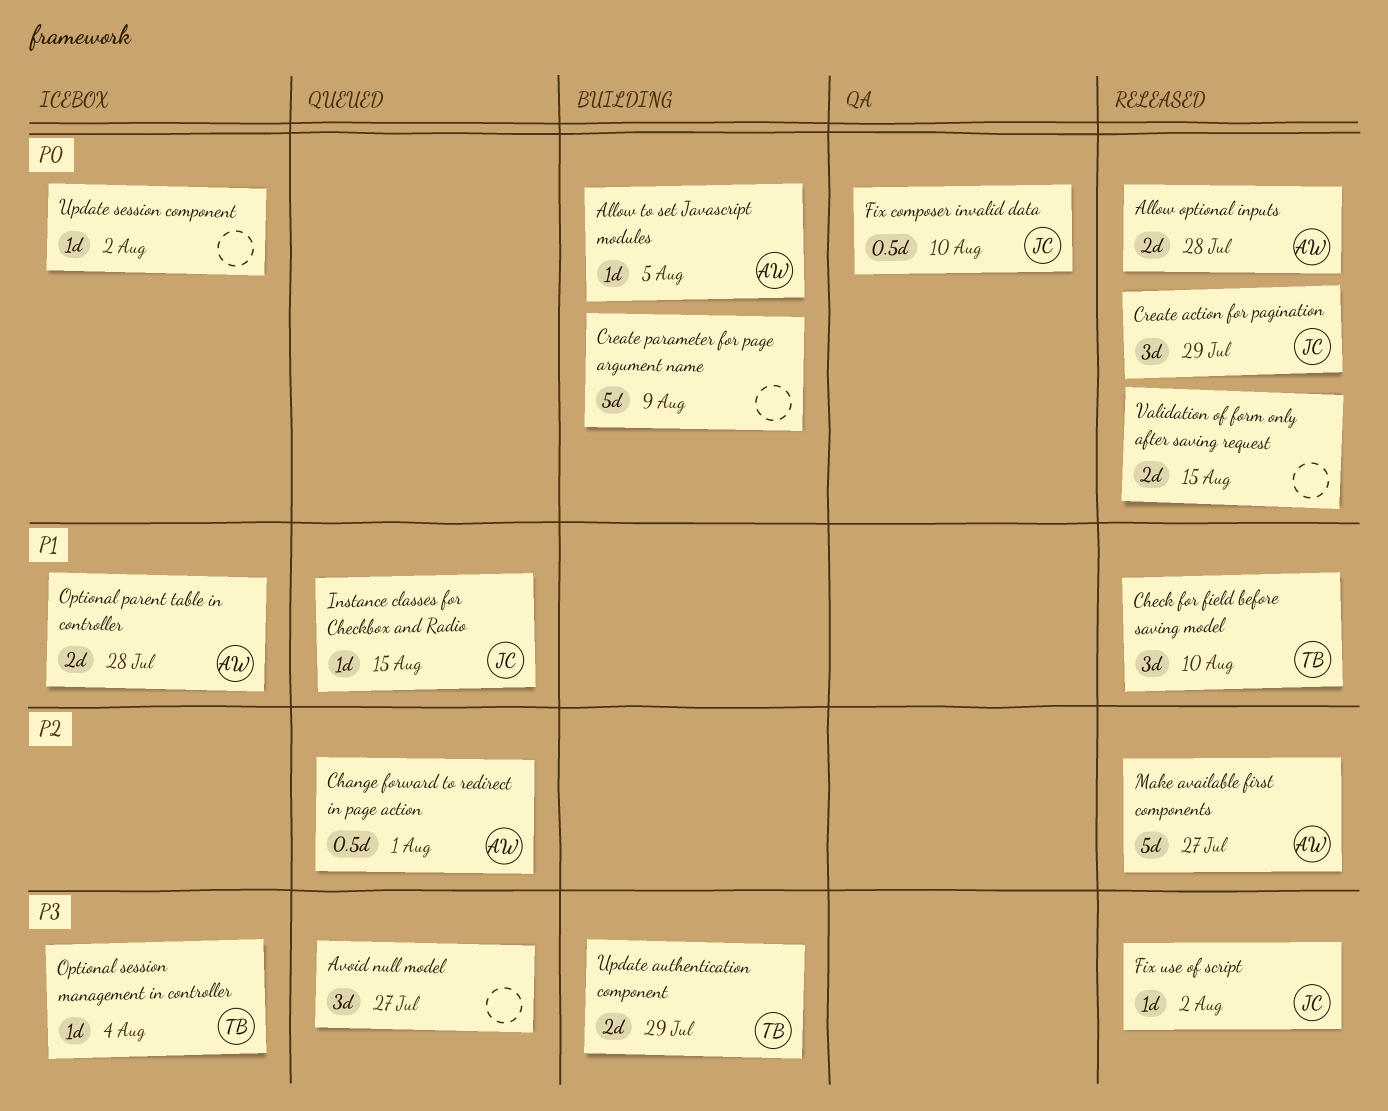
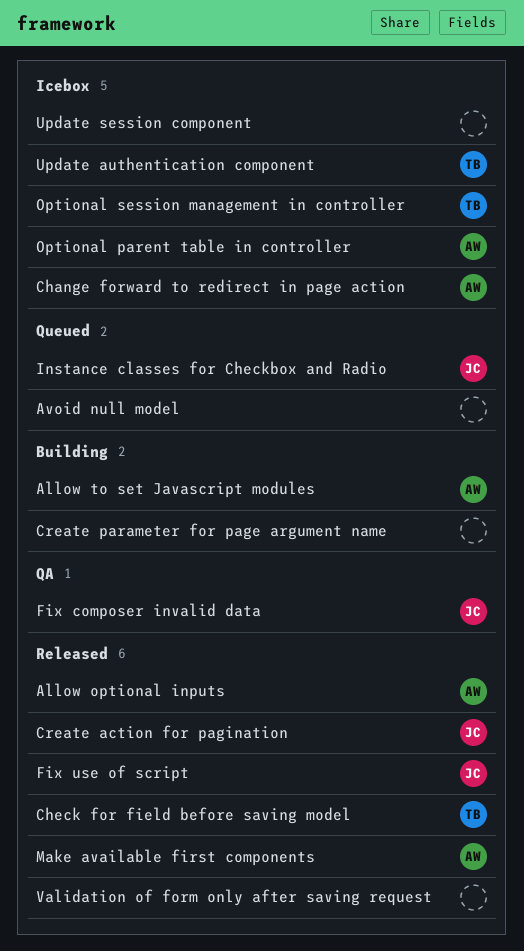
Change forward to redirect in page action, status: Queued -> Icebox
Update authentication component, status: Building -> Icebox

